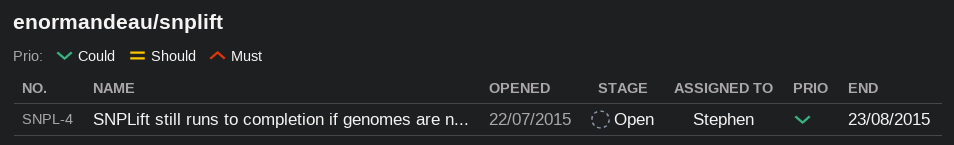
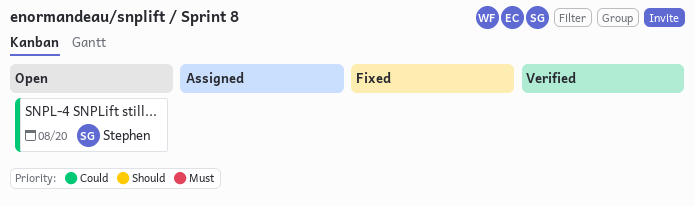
SNPL-4, due: Aug 23 -> Aug 20

